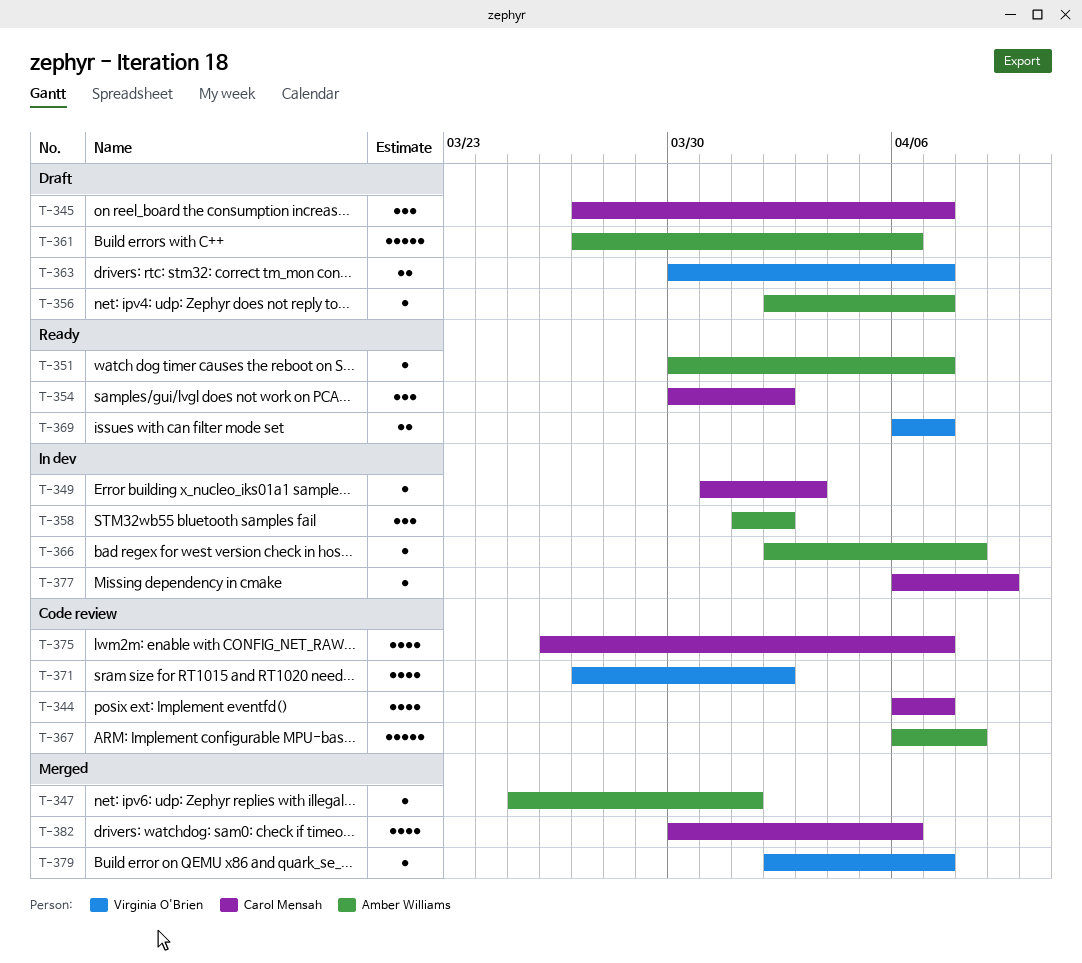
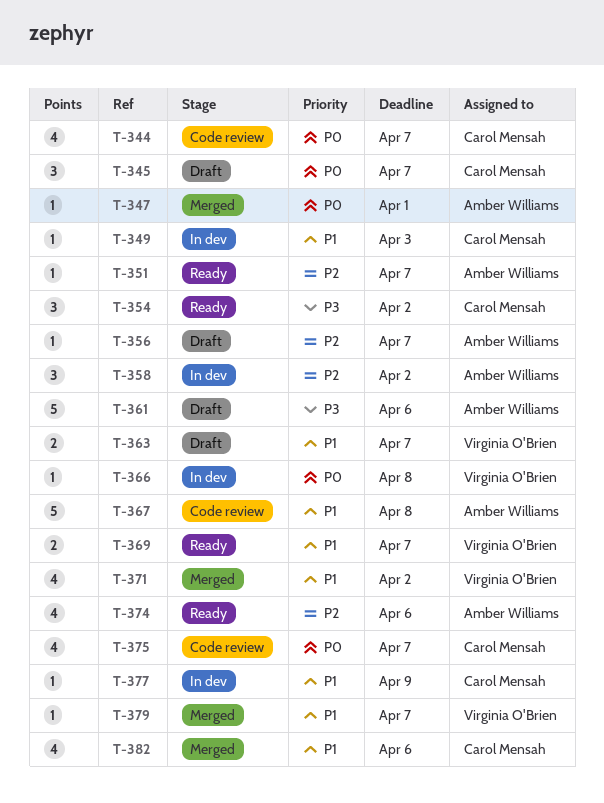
T-366, owner: Amber Williams -> Virginia O'Brien
T-371, status: Code review -> Merged
T-374: none -> present

